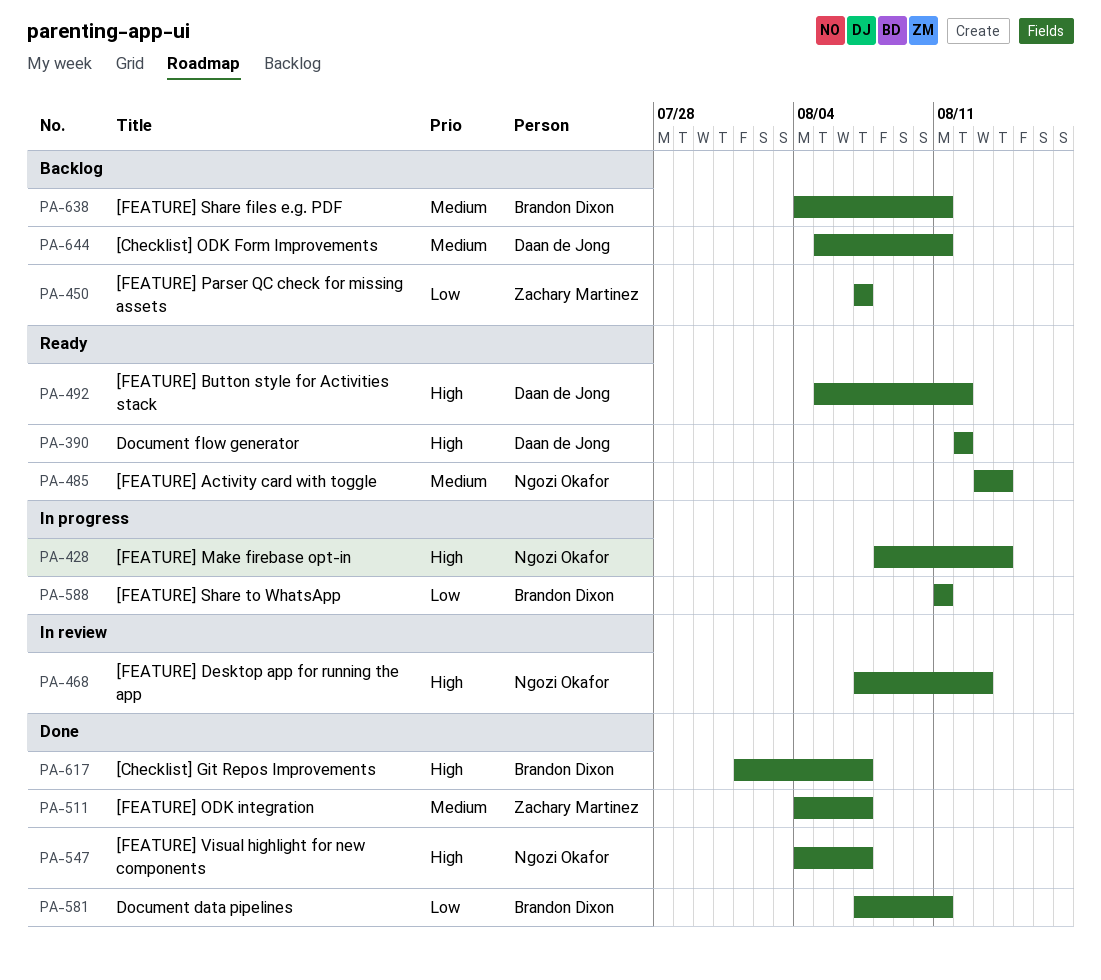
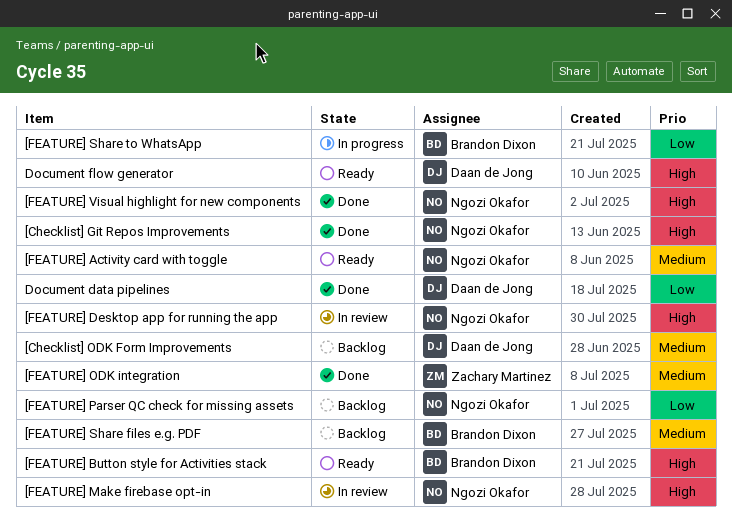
[Checklist] Git Repos Improvements, owner: Brandon Dixon -> Ngozi Okafor
[FEATURE] Button style for Activities stack, owner: Daan de Jong -> Brandon Dixon
[FEATURE] Make firebase opt-in, status: In progress -> In review
[FEATURE] Parser QC check for missing assets, owner: Zachary Martinez -> Ngozi Okafor
Document data pipelines, owner: Brandon Dixon -> Daan de Jong

